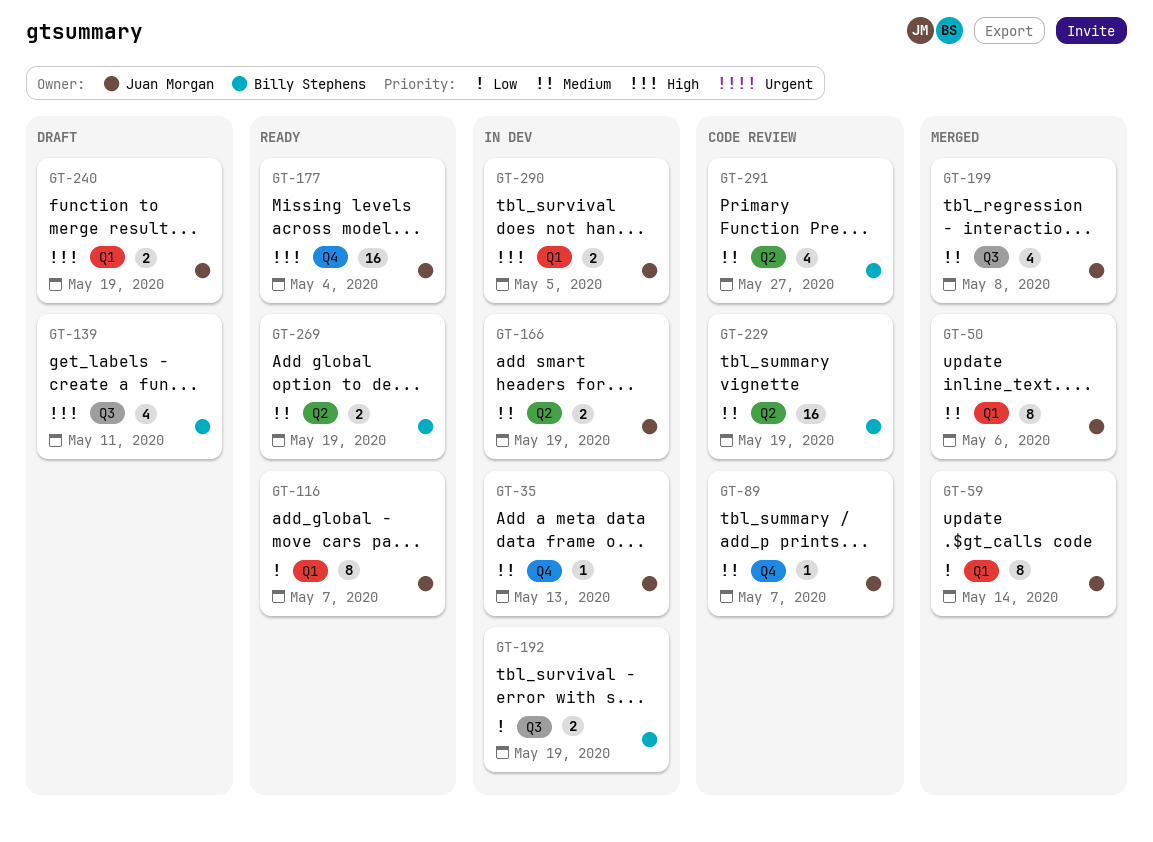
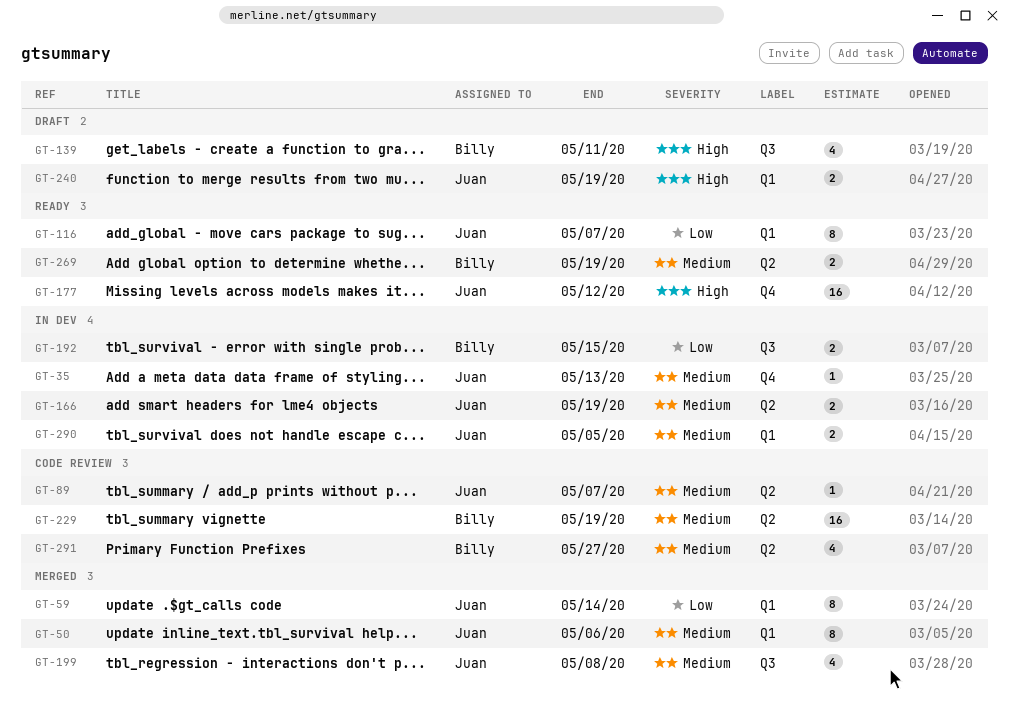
GT-89, label: Q4 -> Q2
GT-177, due: May 4 -> May 12
GT-192, due: May 19 -> May 15
GT-290, priority: High -> Medium

